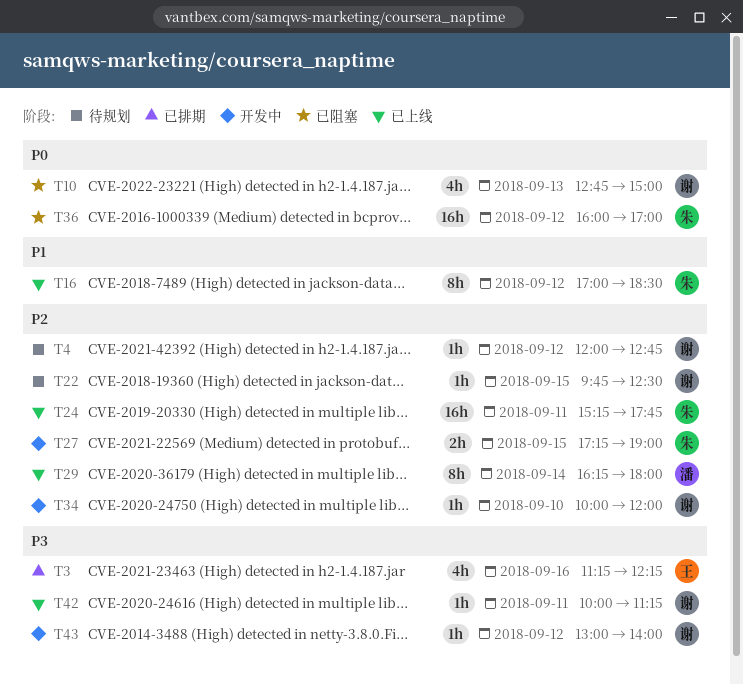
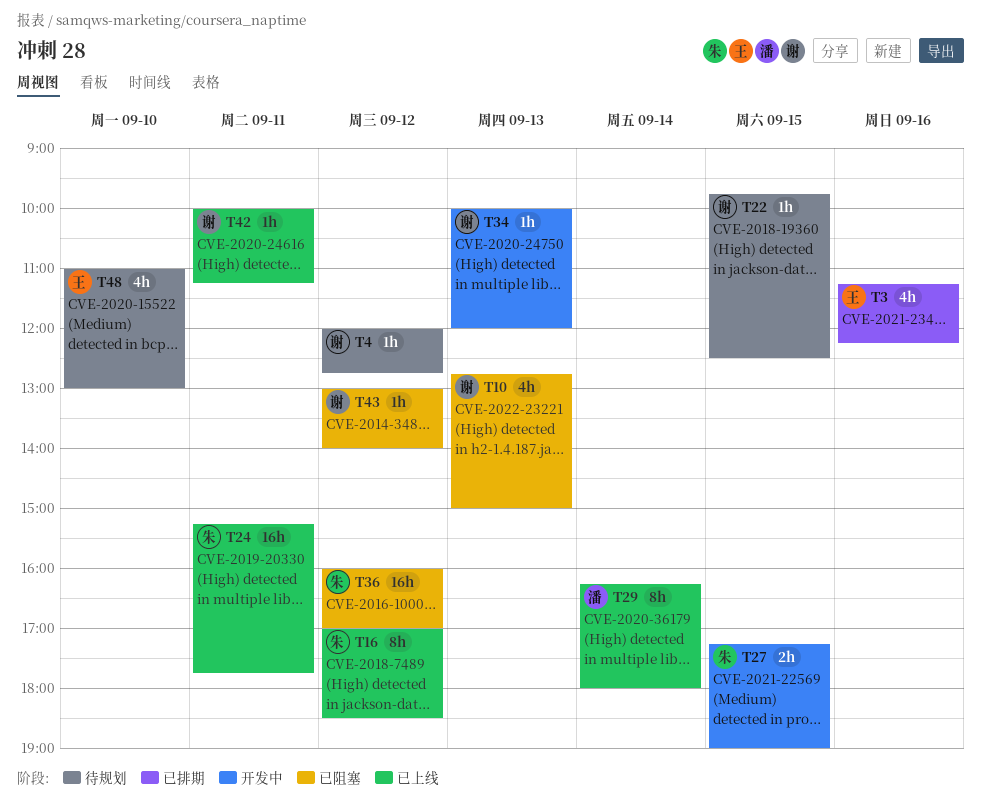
T34, day: Sep 10 -> Sep 13
T43, status: 开发中 -> 已阻塞
T48: none -> present

